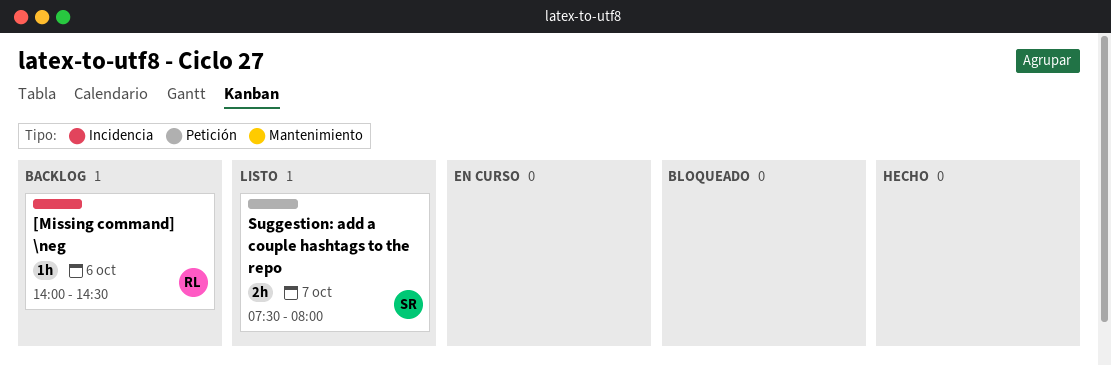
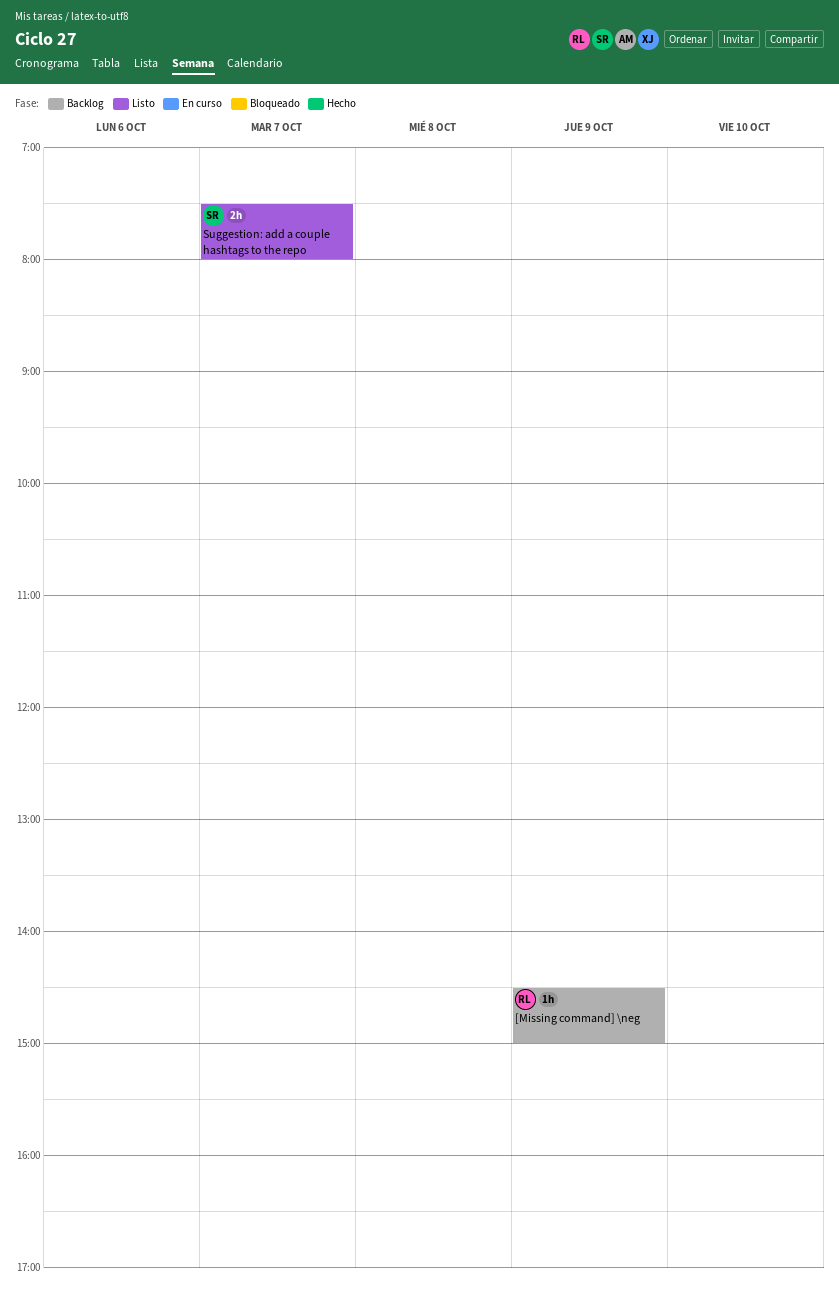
[Missing command] \neg, day: Oct 6 -> Oct 9
[Missing command] \neg, begins: 14:00 -> 14:30
[Missing command] \neg, ends: 14:30 -> 15:00

